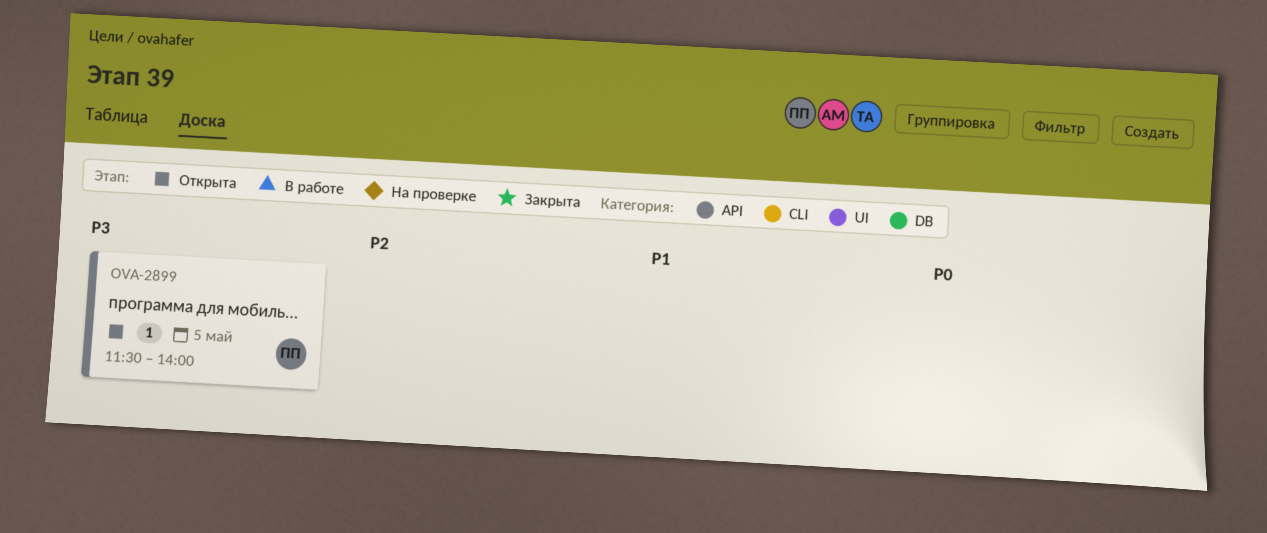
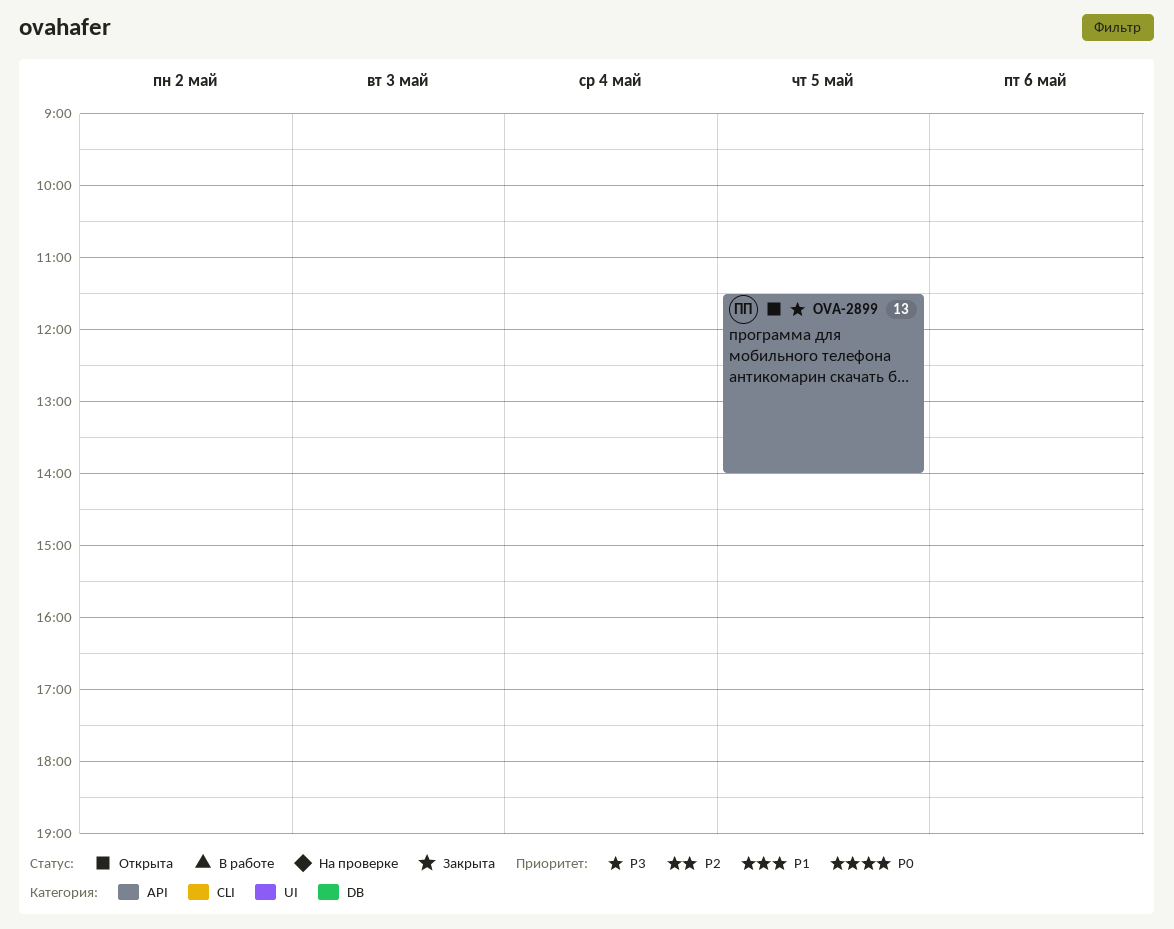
OVA-2899, estimate: 1 -> 13

